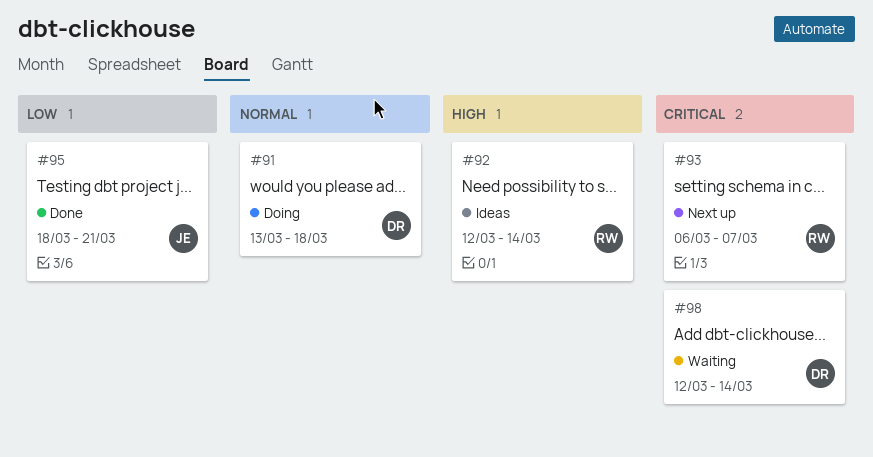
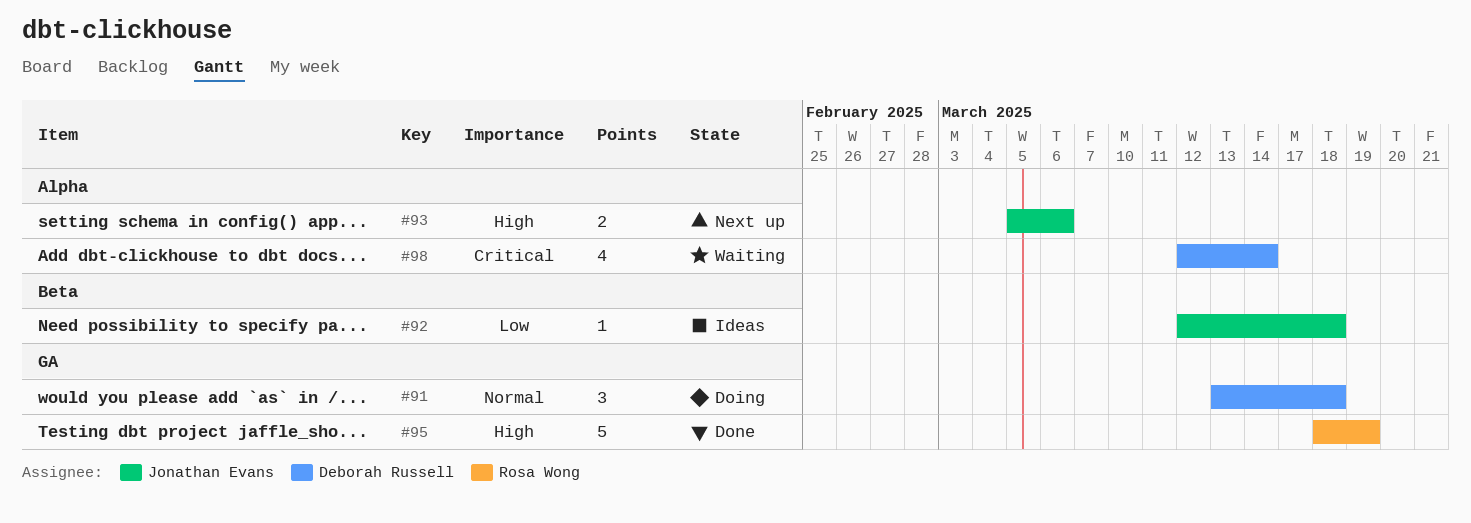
#92, owner: Rosa Wong -> Jonathan Evans
#92, priority: High -> Low
#92, due: Mar 14 -> Mar 18
#93, owner: Rosa Wong -> Jonathan Evans
#93, priority: Critical -> High
#93, start: Mar 6 -> Mar 5
#93, due: Mar 7 -> Mar 6
#95, owner: Jonathan Evans -> Rosa Wong
#95, priority: Low -> High
#95, due: Mar 21 -> Mar 19

